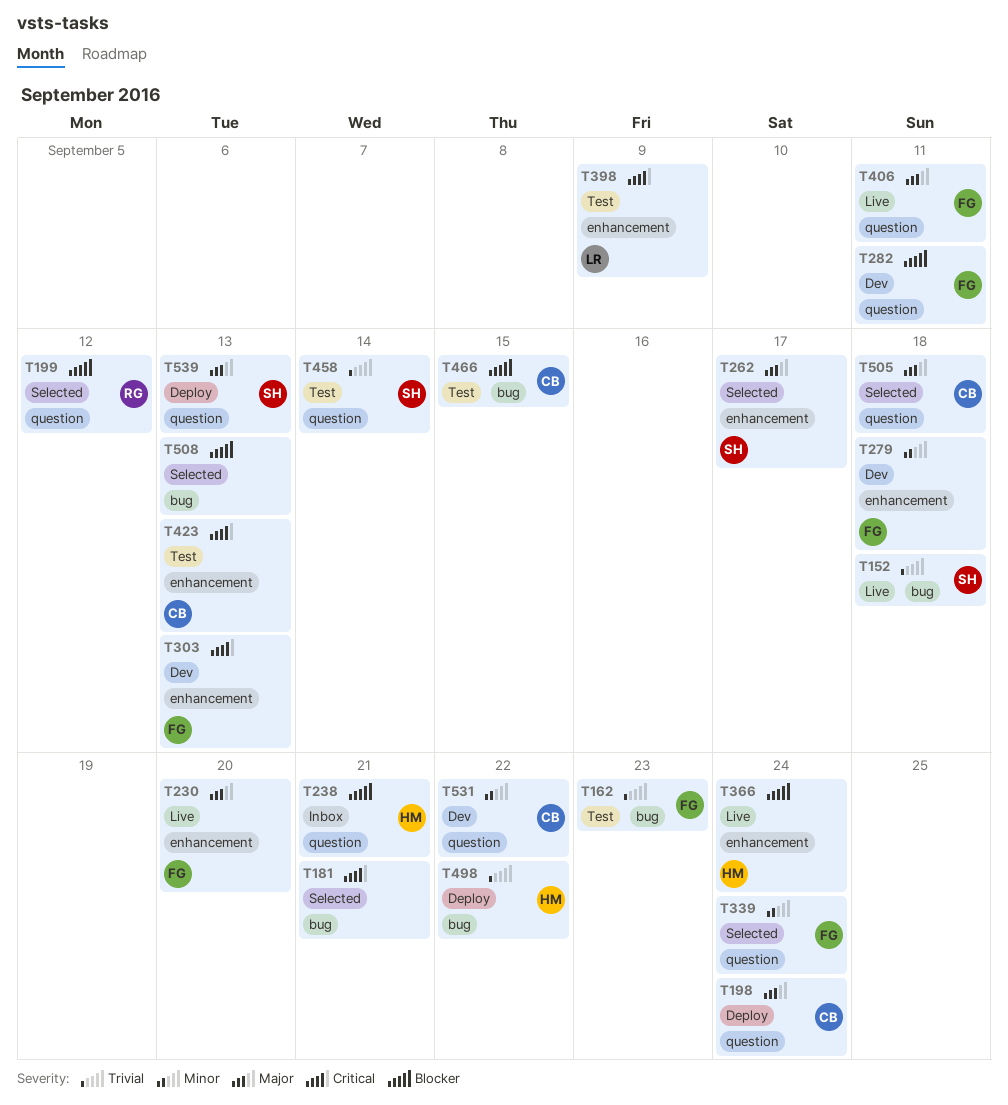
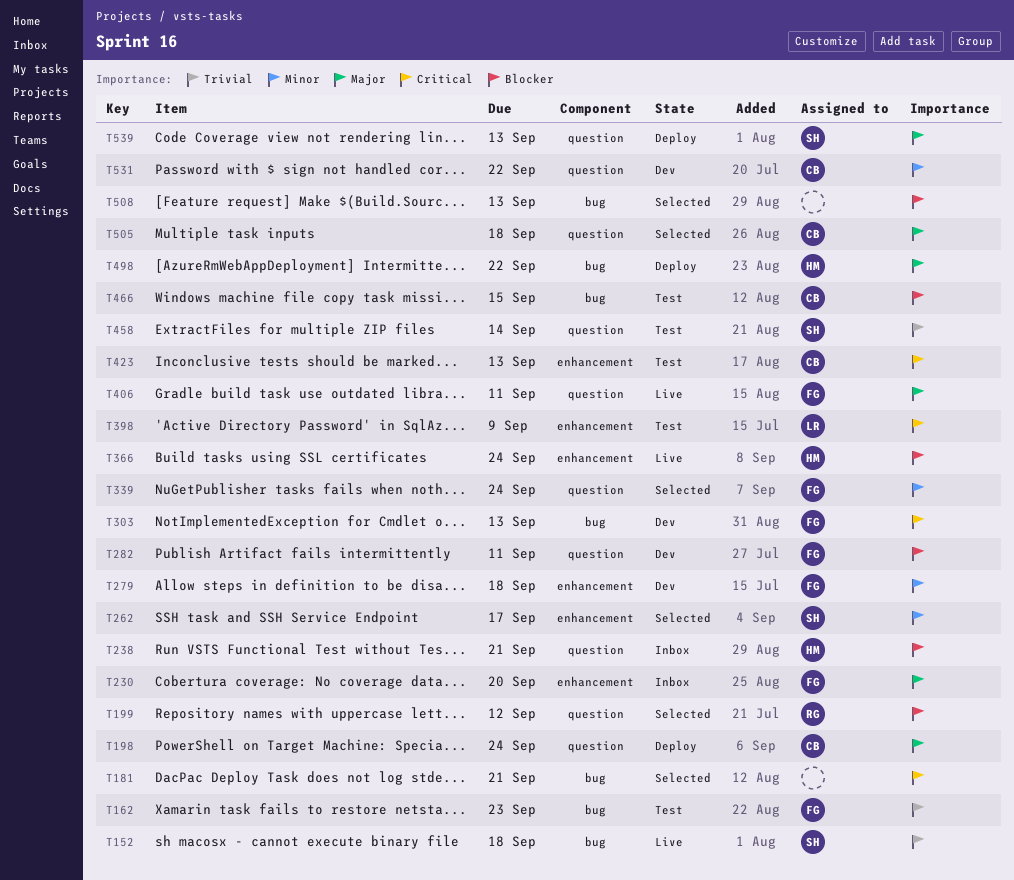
T230, status: Live -> Inbox
T262, priority: Major -> Minor
T303, label: enhancement -> bug
T498, priority: Trivial -> Major

